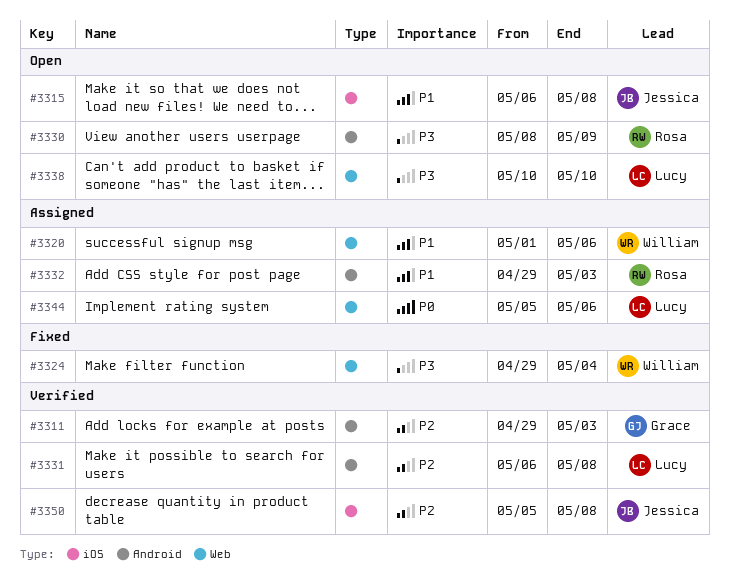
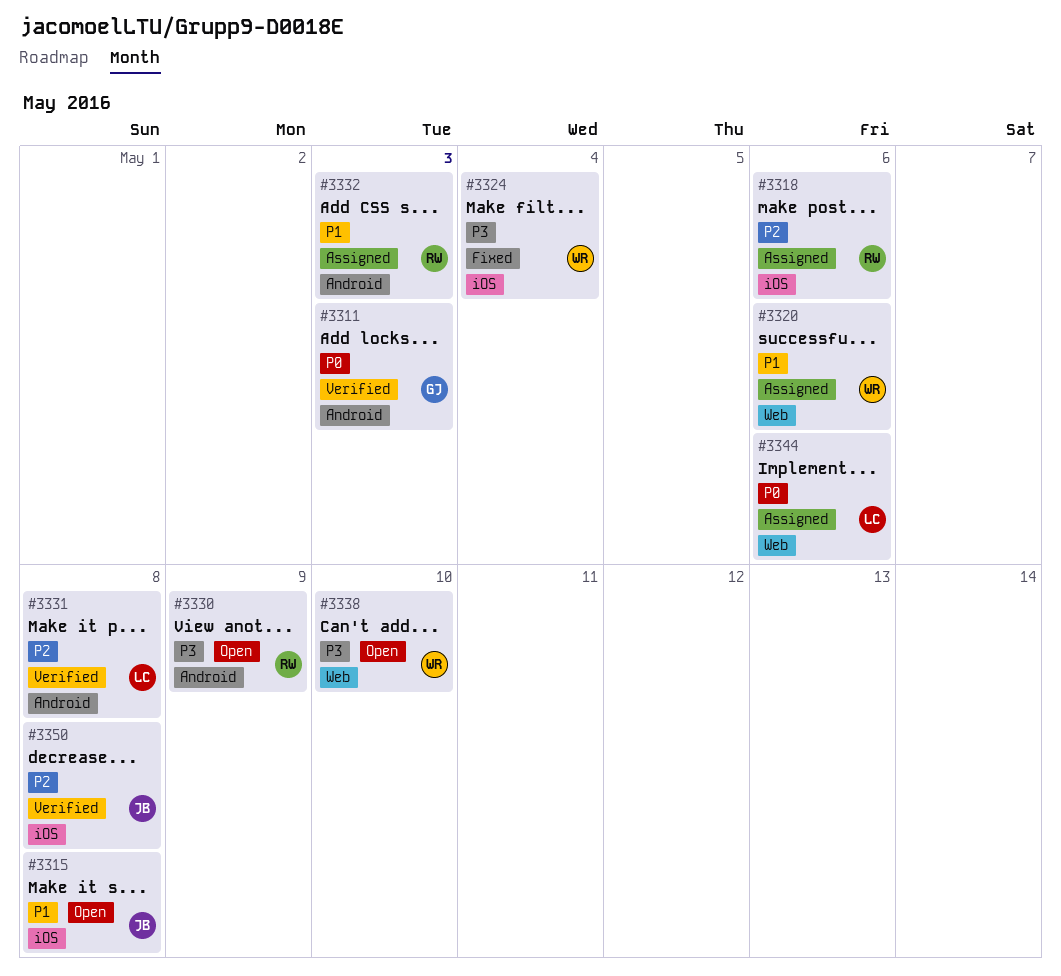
#3311, priority: P2 -> P0
#3318: none -> present
#3324, label: Web -> iOS
#3338, owner: Lucy -> William

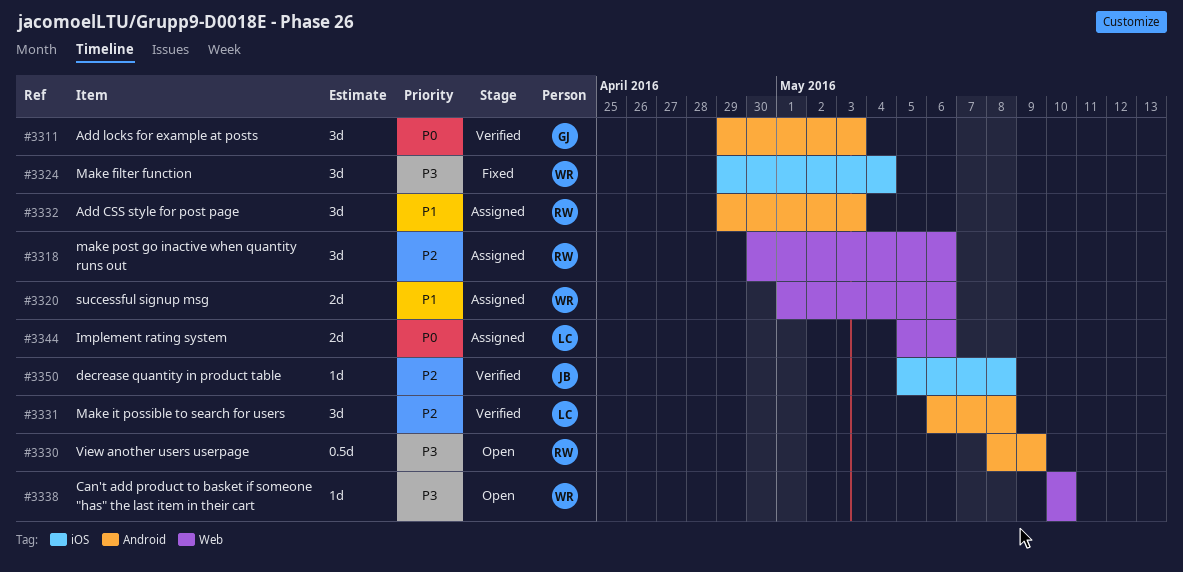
#3315: present -> none
#3318, label: iOS -> Web

